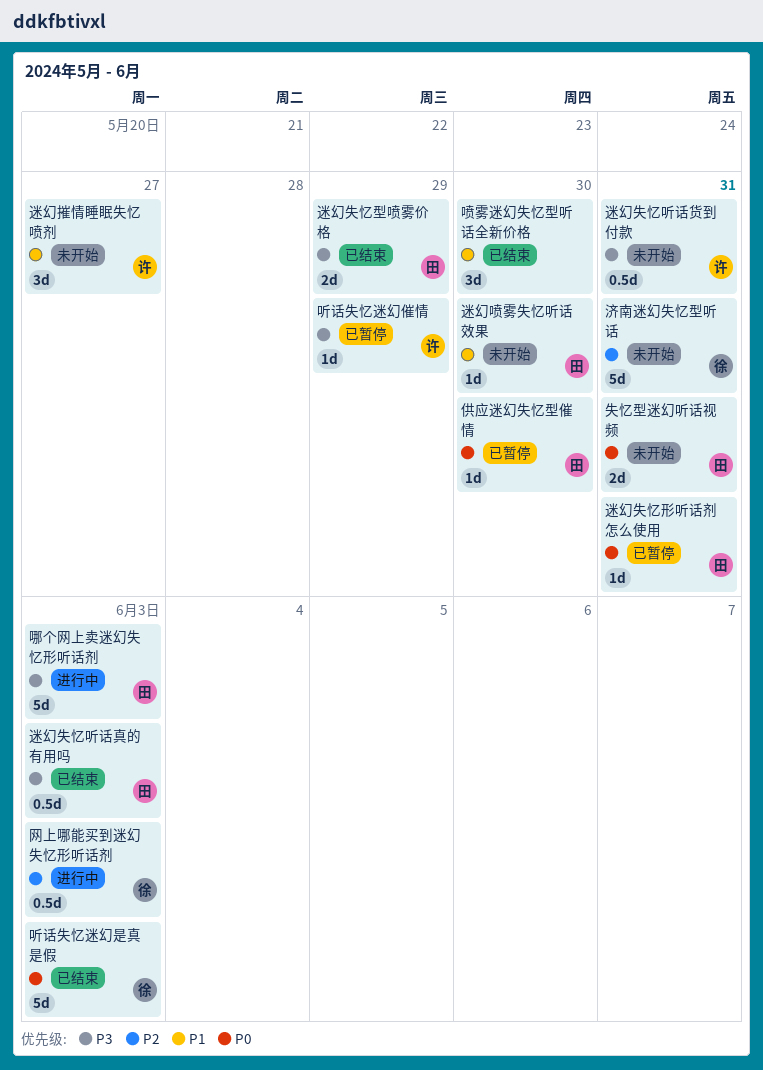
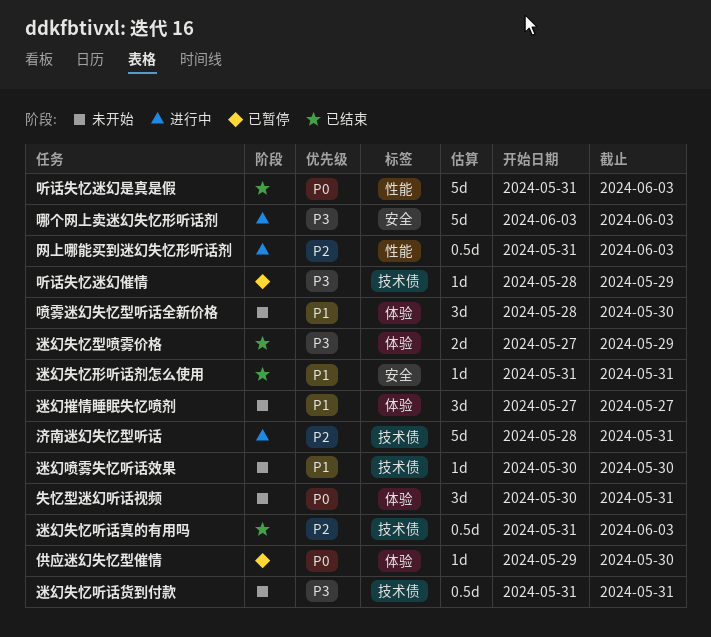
喷雾迷幻失忆型听话全新价格, status: 已结束 -> 未开始
失忆型迷幻听话视频, estimate: 2d -> 3d
济南迷幻失忆型听话, status: 未开始 -> 进行中
迷幻失忆听话真的有用吗, priority: P3 -> P2
迷幻失忆形听话剂怎么使用, status: 已暂停 -> 已结束
迷幻失忆形听话剂怎么使用, priority: P0 -> P1

